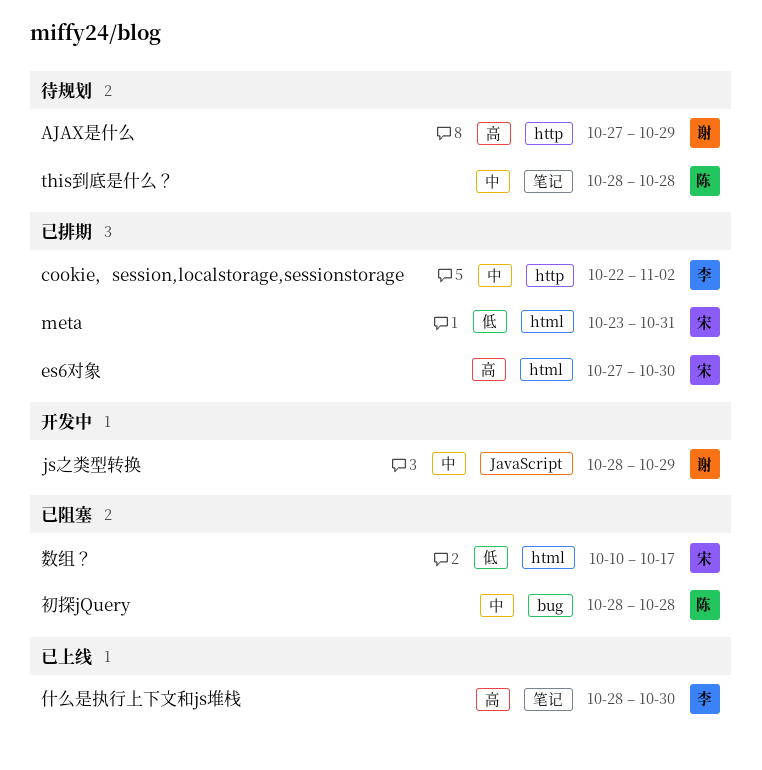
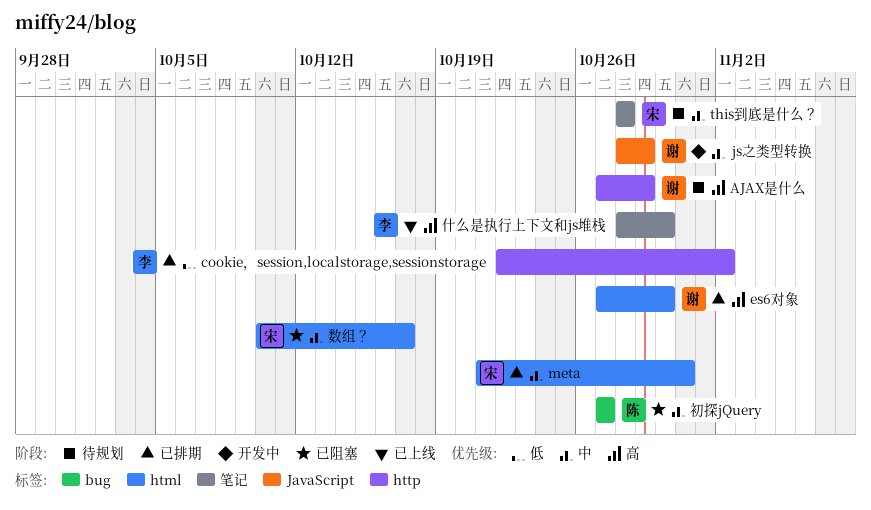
cookie，session,localstorage,sessionstorage, priority: 中 -> 低
es6对象, owner: 宋 -> 谢
meta, priority: 低 -> 中
meta, start: Oct 23 -> Oct 21
this到底是什么？, owner: 陈 -> 宋
初探jQuery, start: Oct 28 -> Oct 27
初探jQuery, due: Oct 28 -> Oct 27
数组？, priority: 低 -> 中

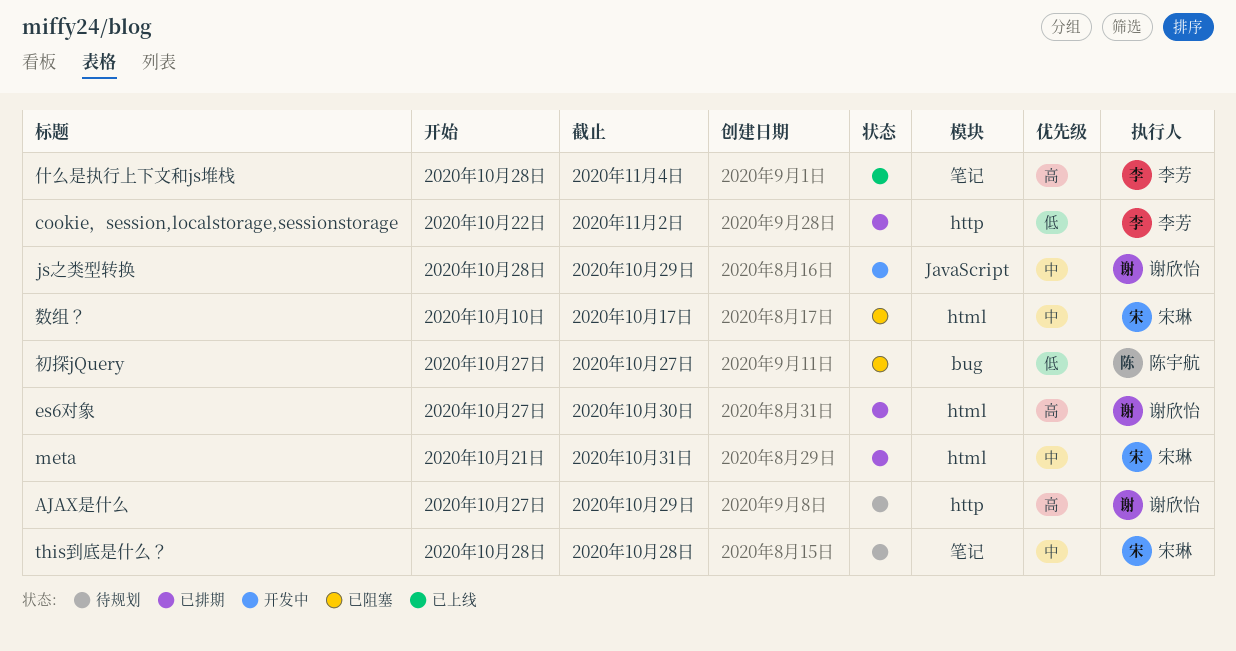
什么是执行上下文和js堆栈, due: Oct 30 -> Nov 4
初探jQuery, priority: 中 -> 低

